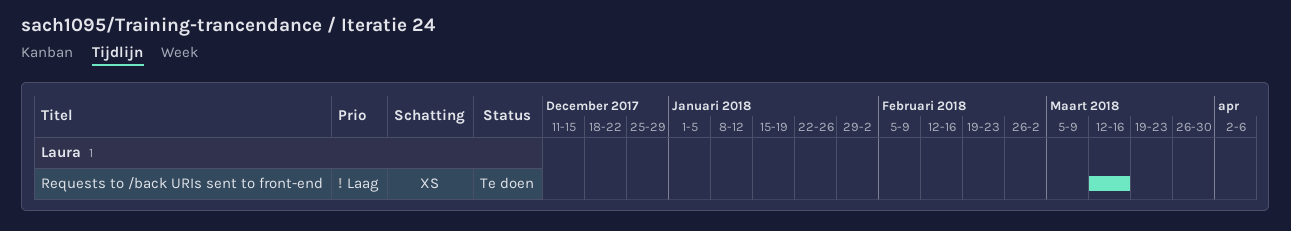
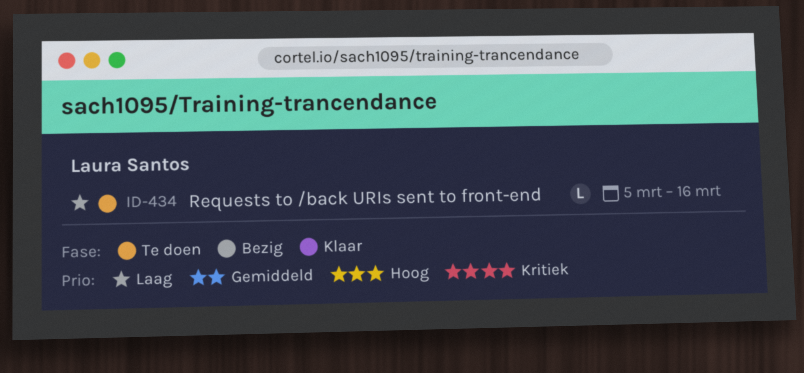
Requests to /back URIs sent to front-end, estimate: XS -> L
Requests to /back URIs sent to front-end, start: Mar 12 -> Mar 5

